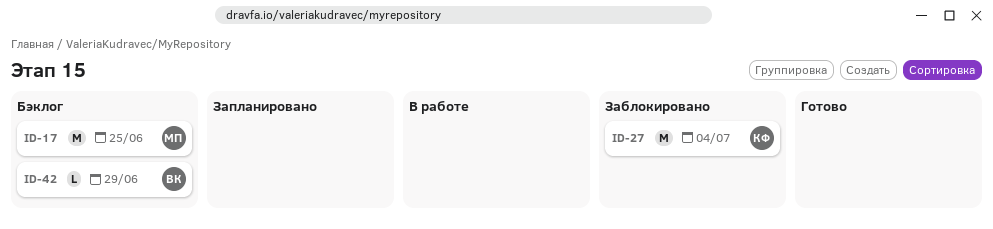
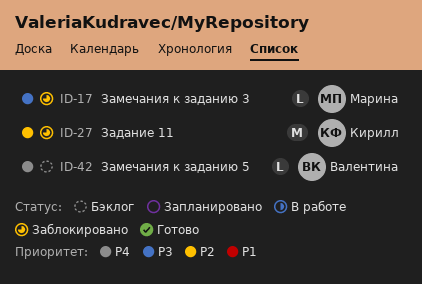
ID-17, status: Бэклог -> Заблокировано
ID-17, estimate: M -> L

